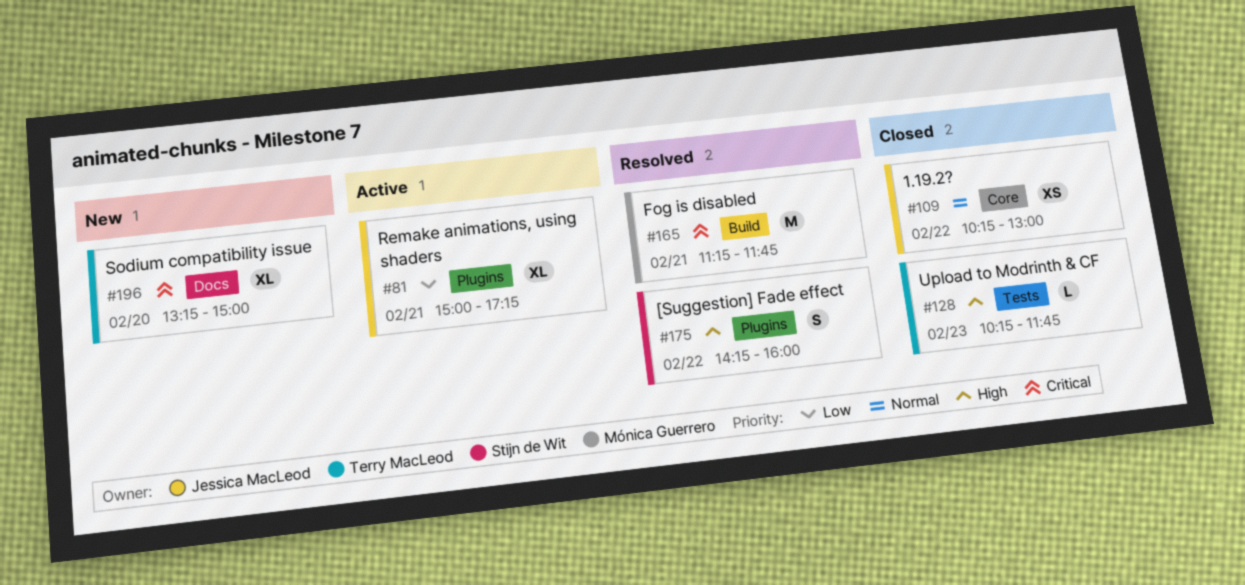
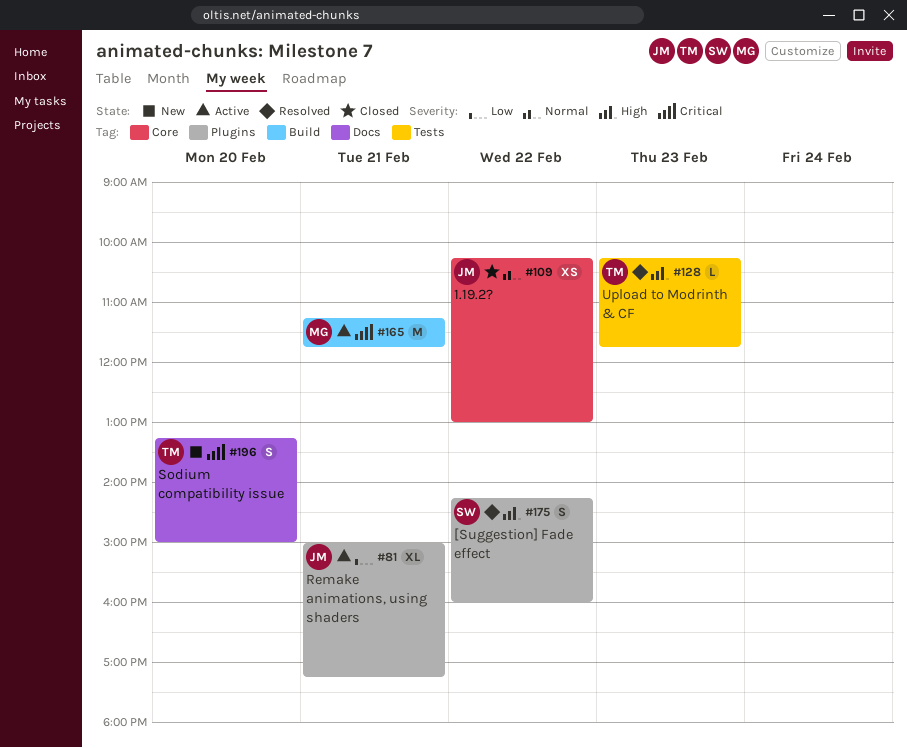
#128, status: Closed -> Resolved
#165, status: Resolved -> Active
#196, estimate: XL -> S

